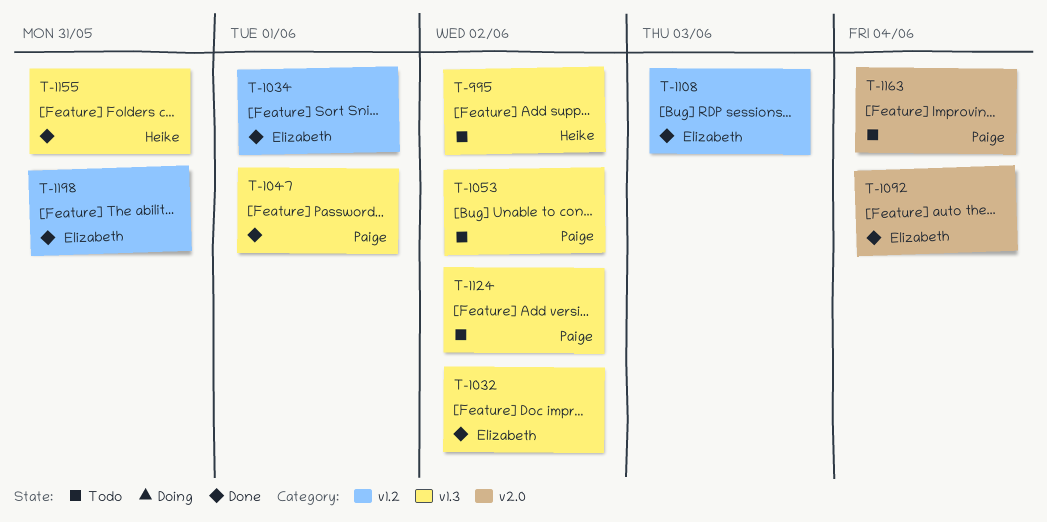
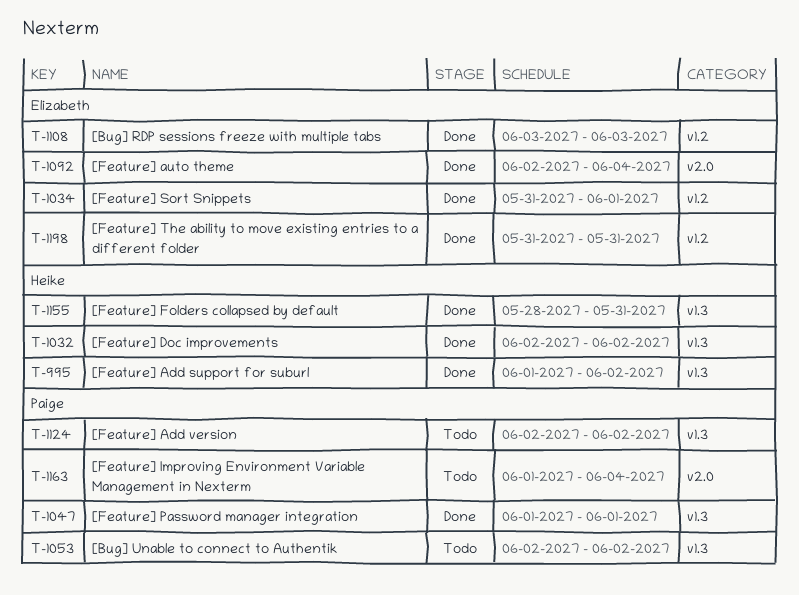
T-995, status: Todo -> Done
T-1032, owner: Elizabeth -> Heike

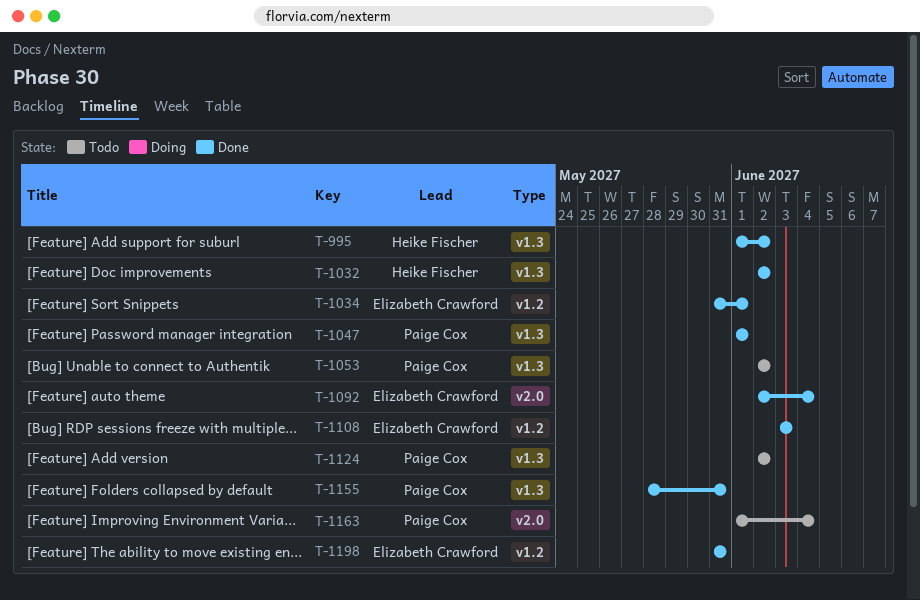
T-1155, owner: Heike Fischer -> Paige Cox

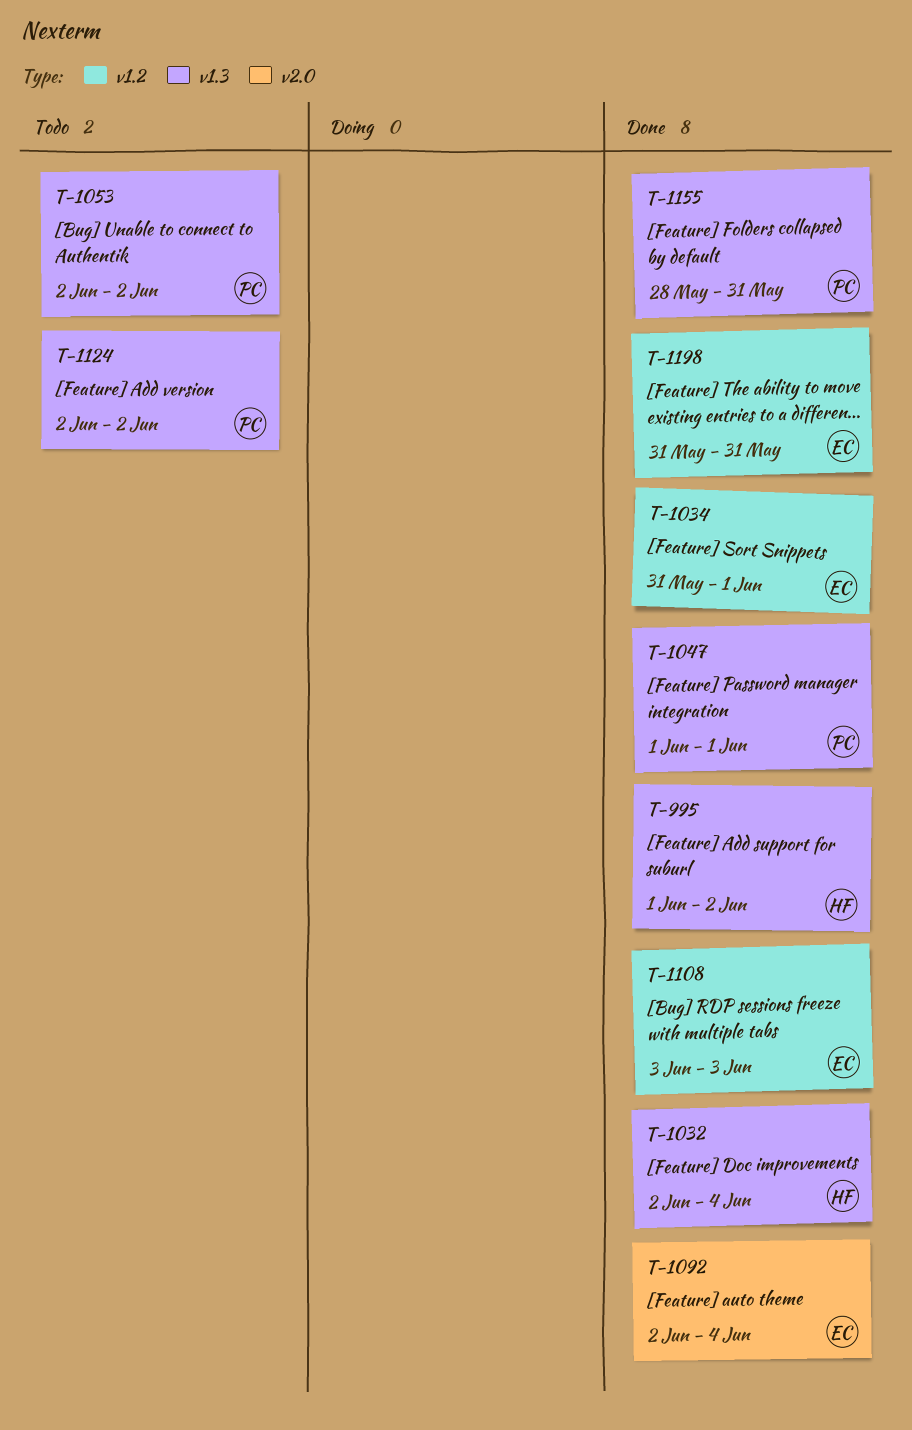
T-1032, due: Jun 2 -> Jun 4
T-1163: present -> none

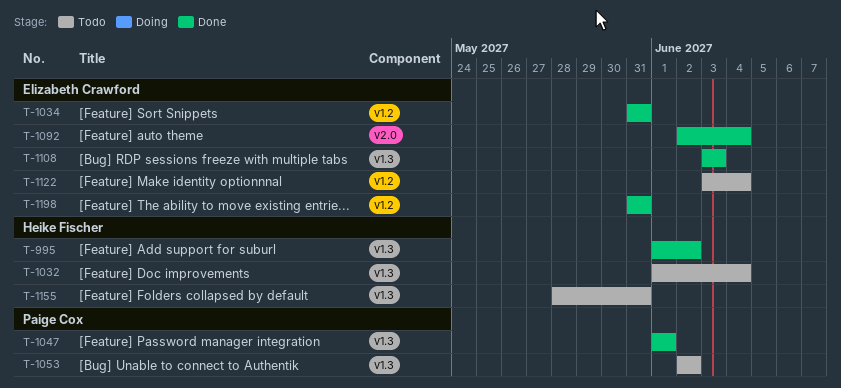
T-1032, status: Done -> Todo
T-1032, start: Jun 2 -> Jun 1
T-1034, due: Jun 1 -> May 31
T-1108, label: v1.2 -> v1.3
T-1122: none -> present
T-1124: present -> none
T-1155, status: Done -> Todo
T-1155, owner: Paige Cox -> Heike Fischer

